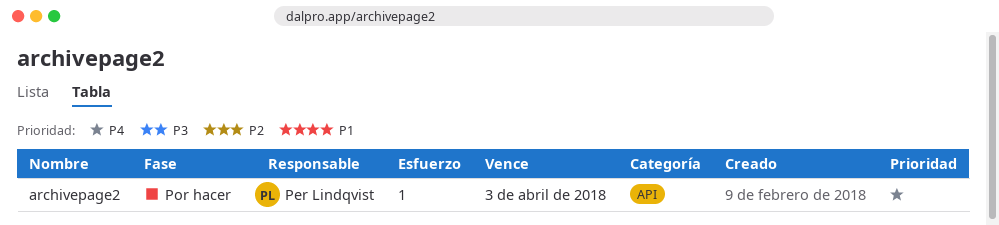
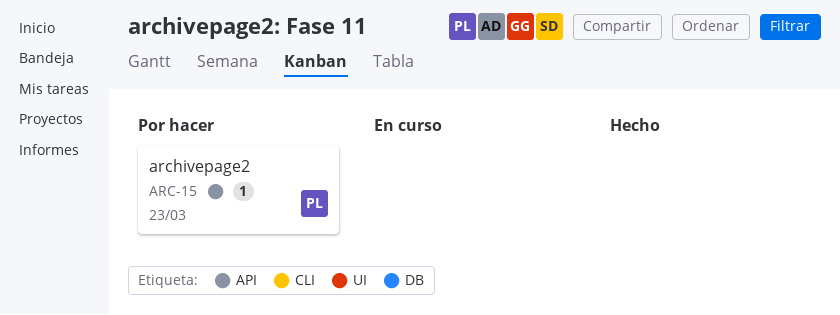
archivepage2, due: Apr 3 -> Mar 23

